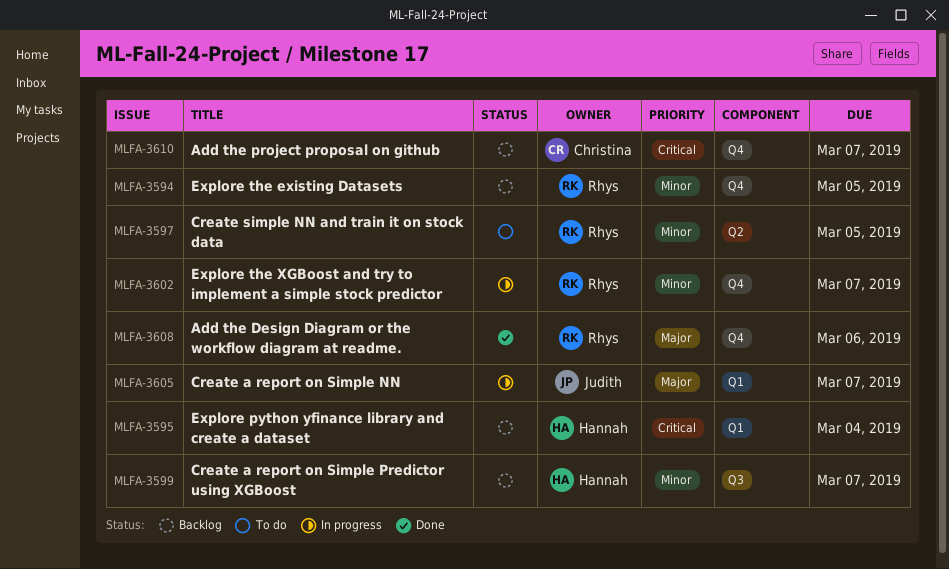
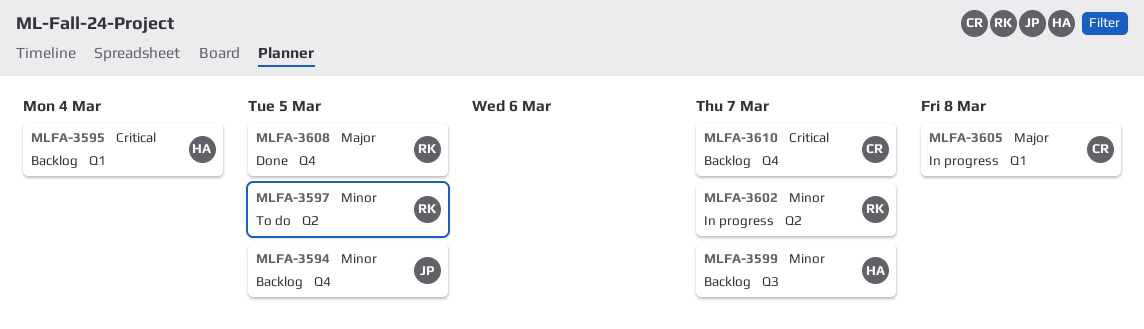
MLFA-3594, owner: Rhys -> Judith
MLFA-3602, label: Q4 -> Q2
MLFA-3605, owner: Judith -> Christina
MLFA-3605, due: Mar 7 -> Mar 8
MLFA-3608, due: Mar 6 -> Mar 5

